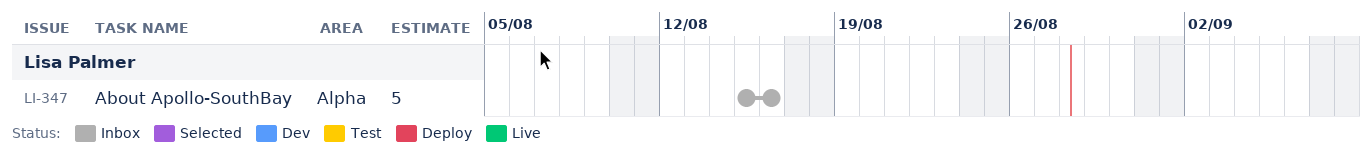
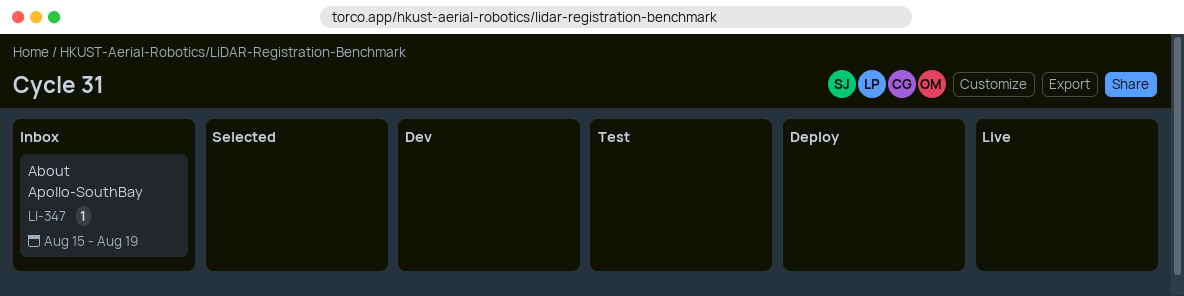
LI-347, estimate: 5 -> 1
LI-347, due: Aug 16 -> Aug 19

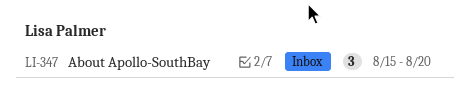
LI-347, estimate: 1 -> 3
LI-347, due: Aug 19 -> Aug 20

